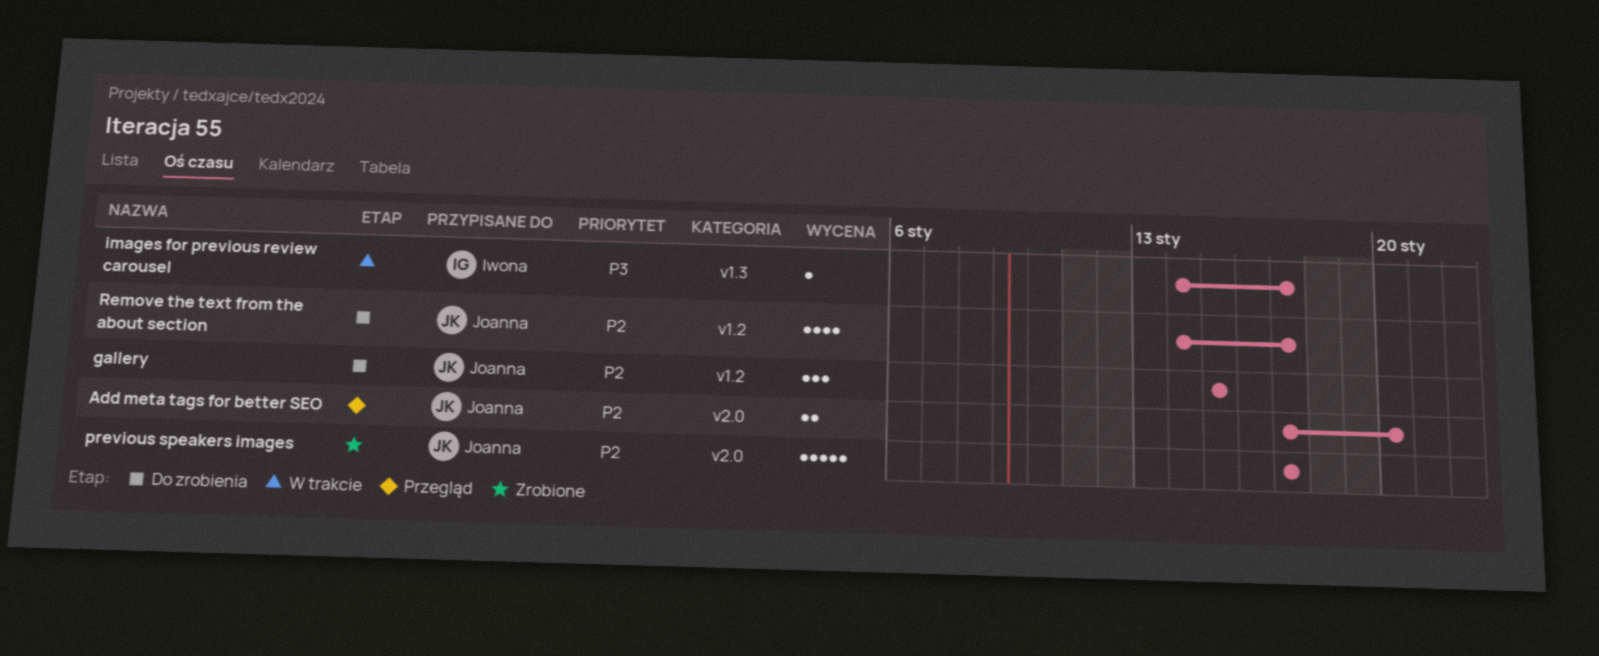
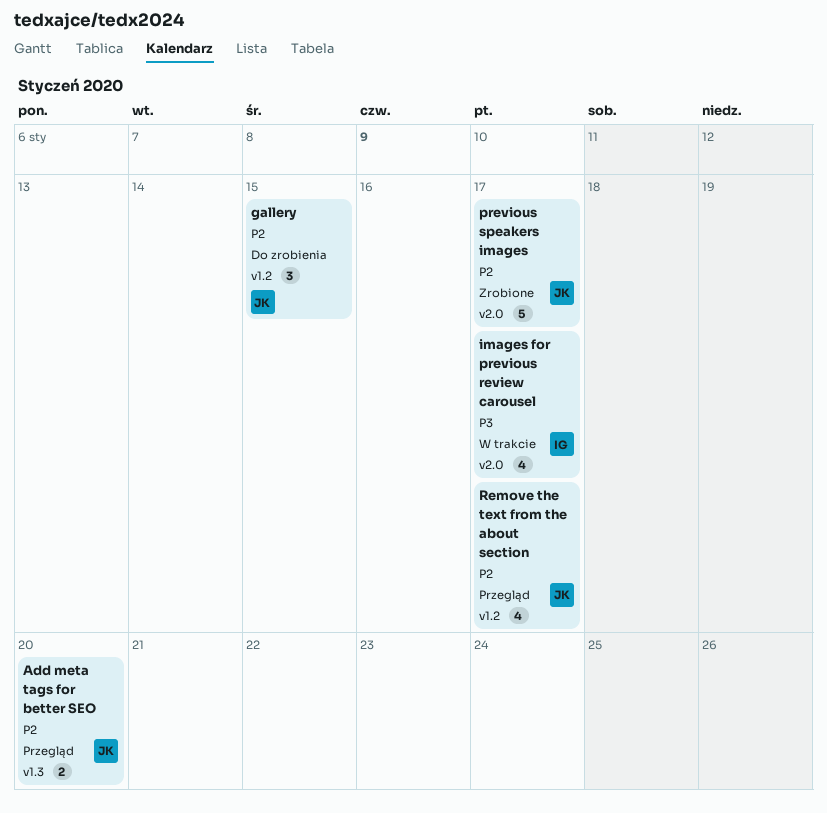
Add meta tags for better SEO, label: v2.0 -> v1.3
images for previous review carousel, label: v1.3 -> v2.0
images for previous review carousel, estimate: 1 -> 4
Remove the text from the about section, status: Do zrobienia -> Przegląd

